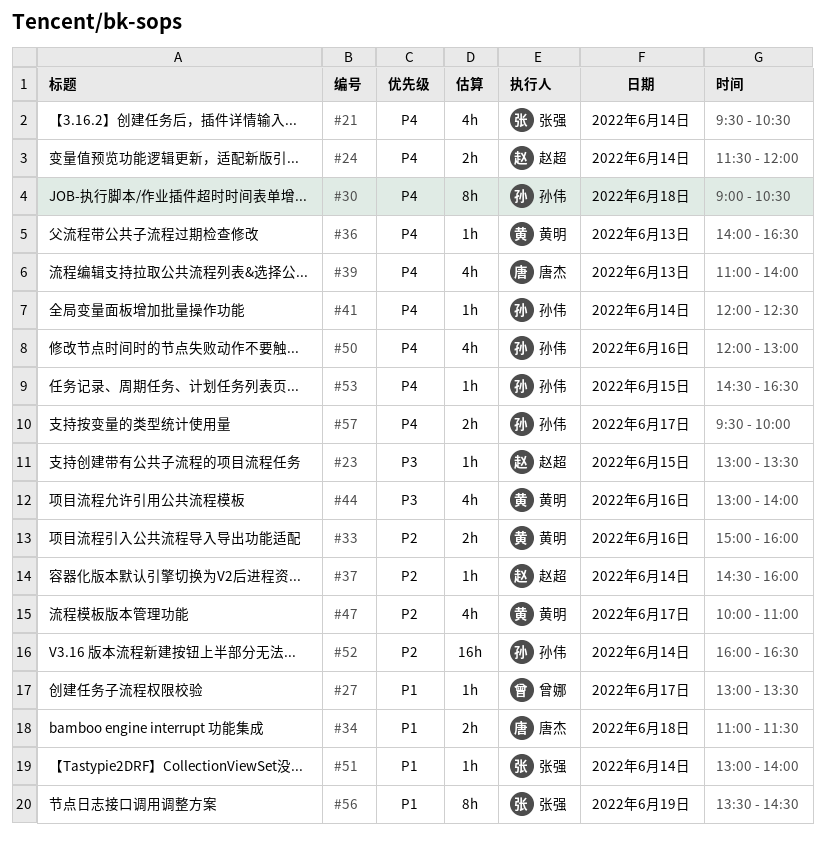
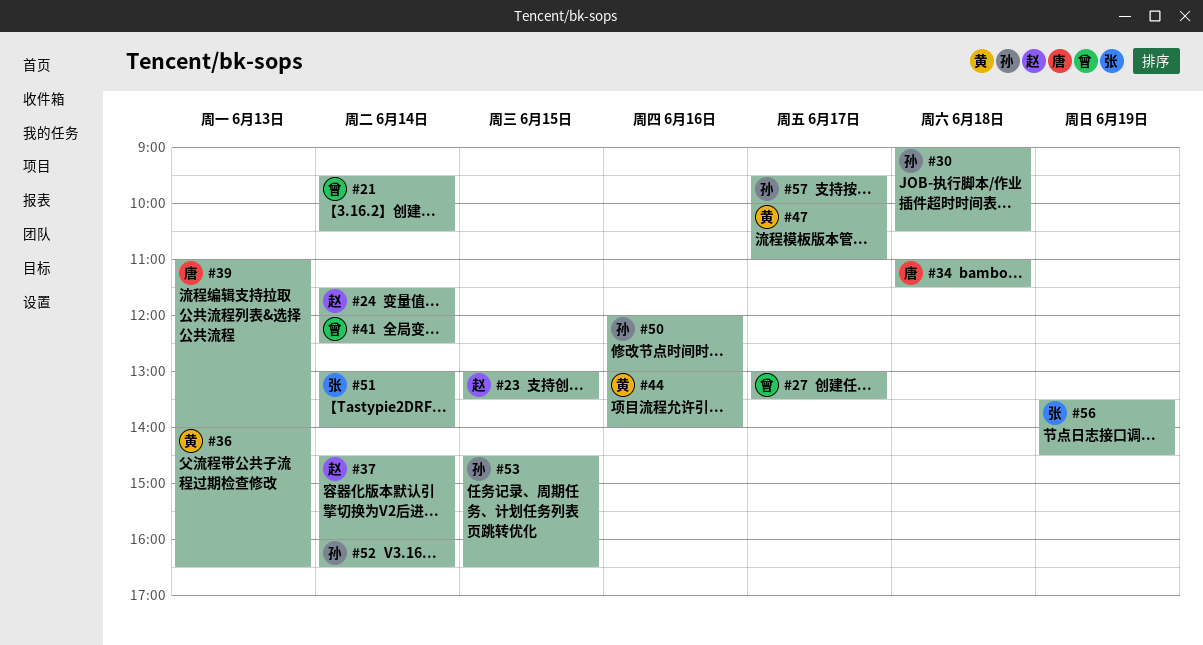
#21, owner: 张强 -> 曾娜
#33: present -> none
#41, owner: 孙伟 -> 曾娜

